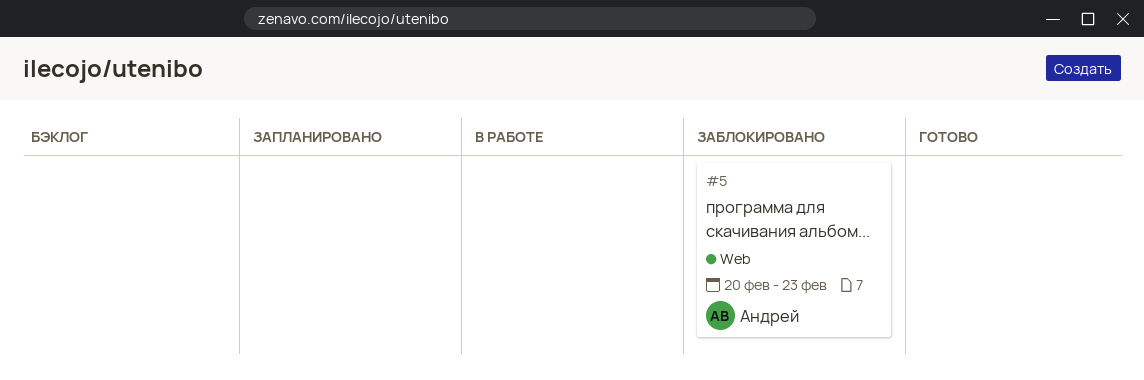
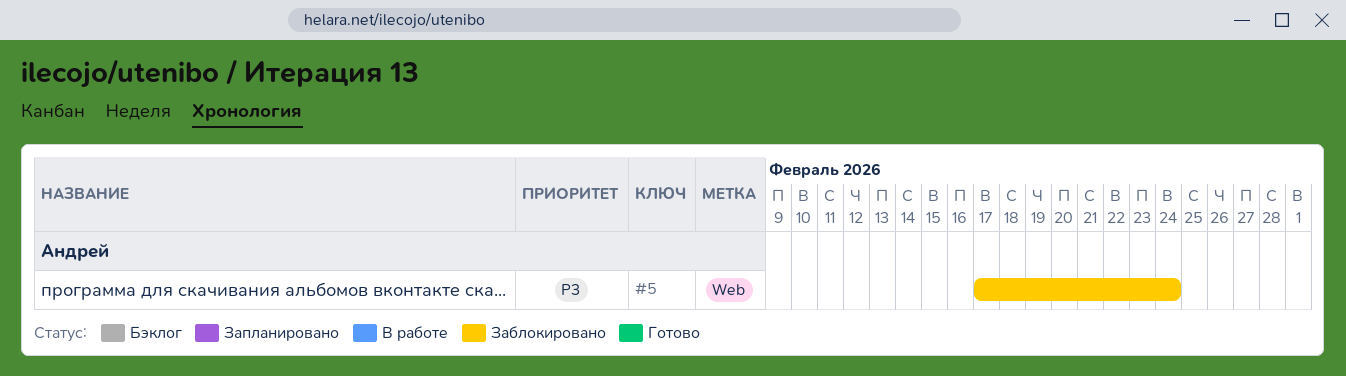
#5, start: Feb 20 -> Feb 17
#5, due: Feb 23 -> Feb 24

